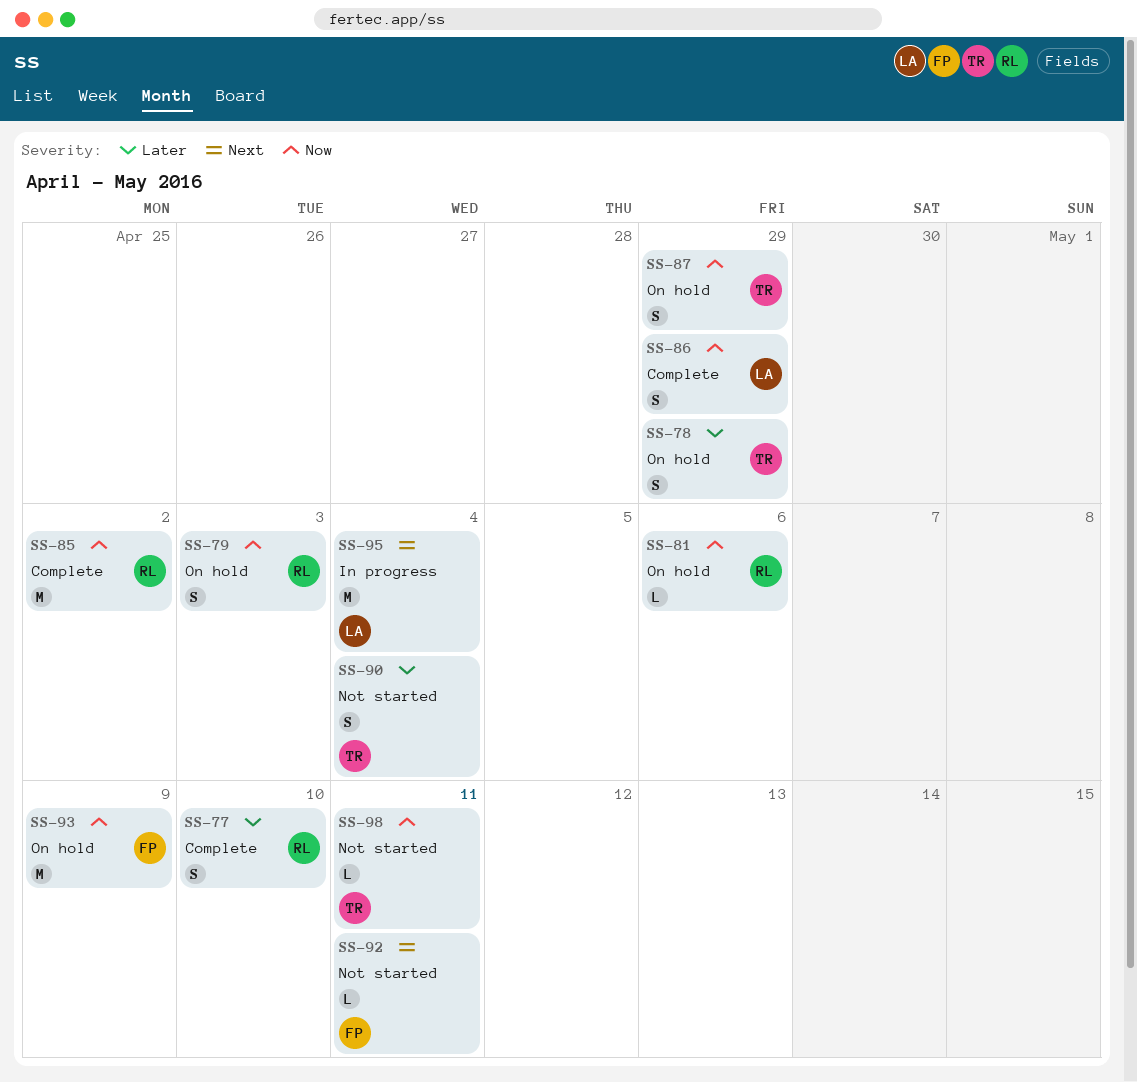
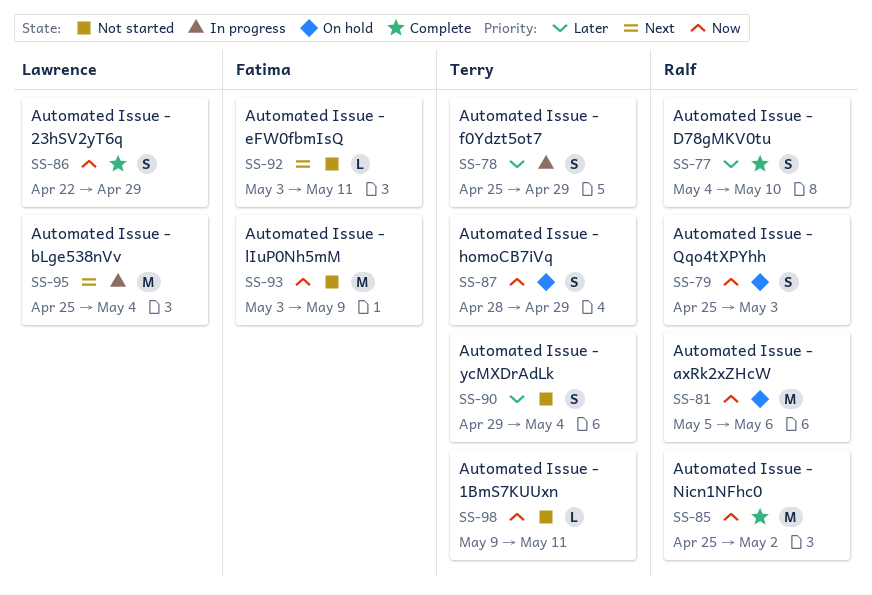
SS-78, status: On hold -> In progress
SS-81, estimate: L -> M
SS-93, status: On hold -> Not started

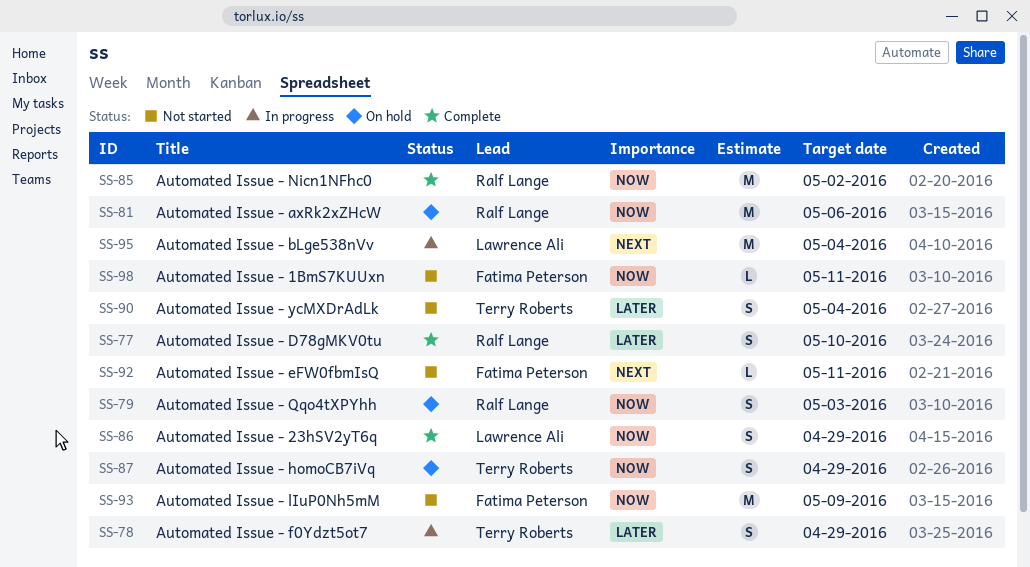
SS-98, owner: Terry Roberts -> Fatima Peterson

